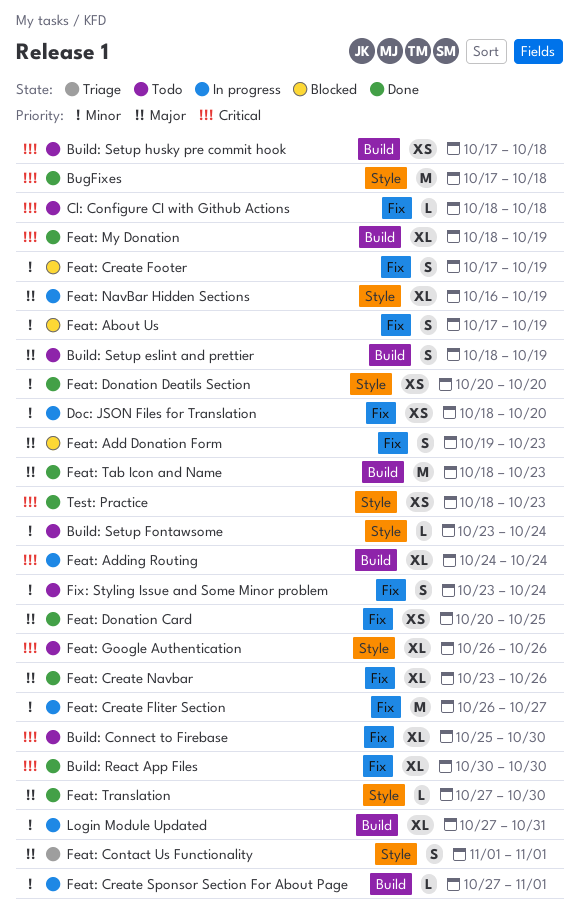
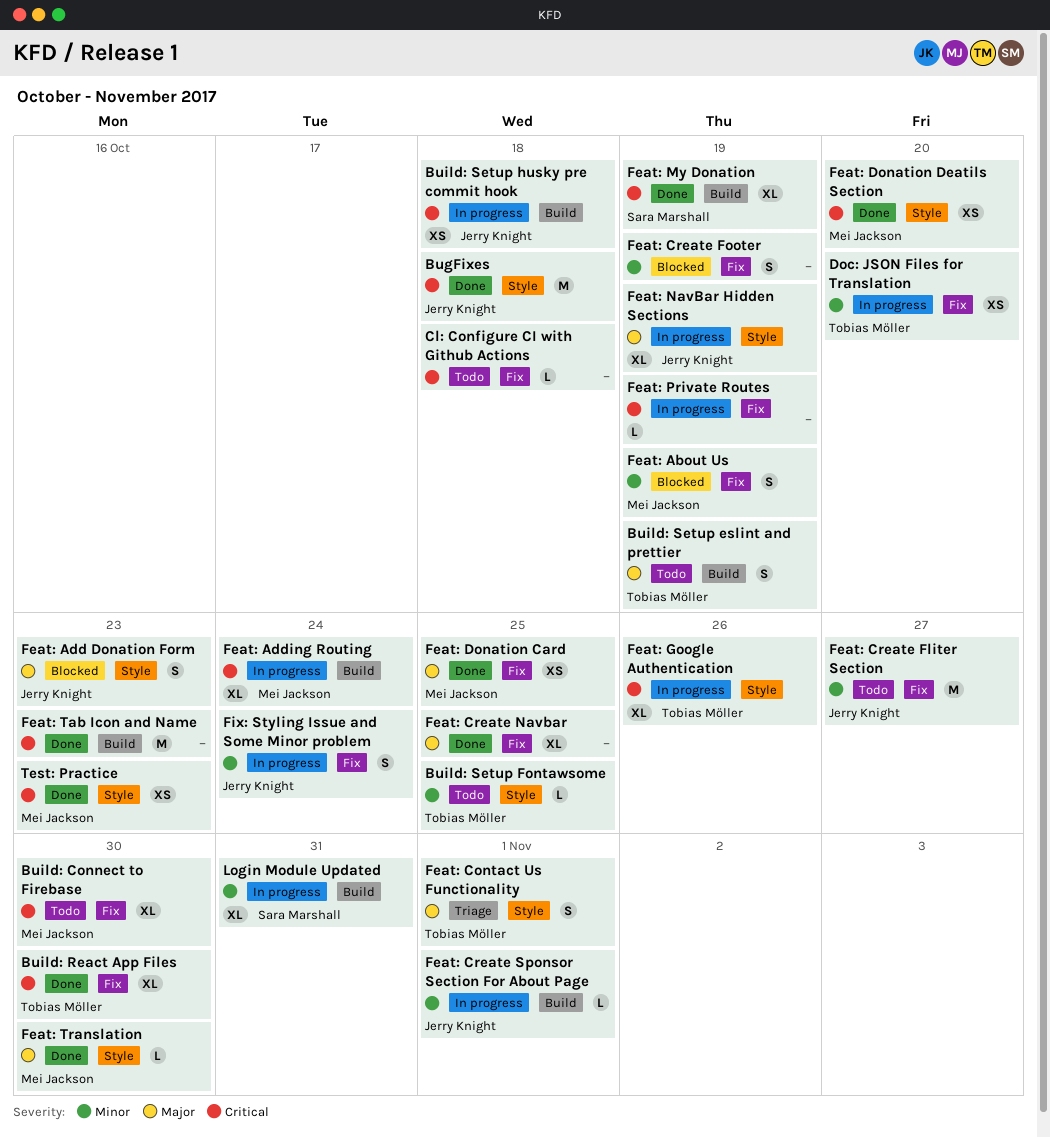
Build: Setup Fontawsome, due: Oct 24 -> Oct 25
Build: Setup husky pre commit hook, status: Todo -> In progress
Feat: Add Donation Form, label: Fix -> Style
Feat: Create Fliter Section, status: In progress -> Todo
Feat: Create Navbar, due: Oct 26 -> Oct 25
Feat: Donation Deatils Section, priority: Minor -> Critical
Feat: Google Authentication, status: Todo -> In progress
Feat: Private Routes: none -> present
Feat: Tab Icon and Name, priority: Major -> Critical
Fix: Styling Issue and Some Minor problem, status: Todo -> In progress

